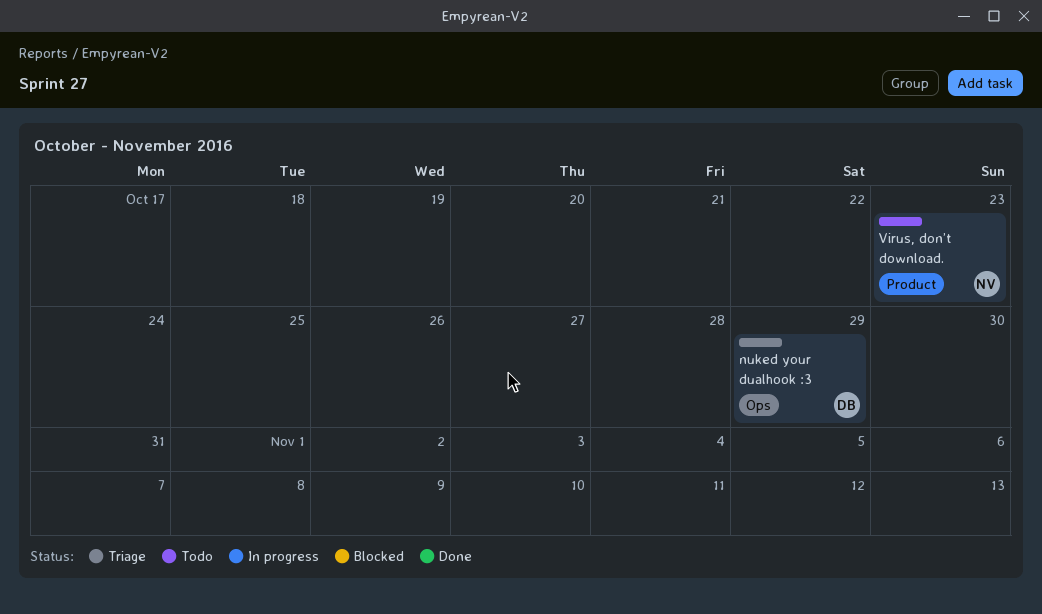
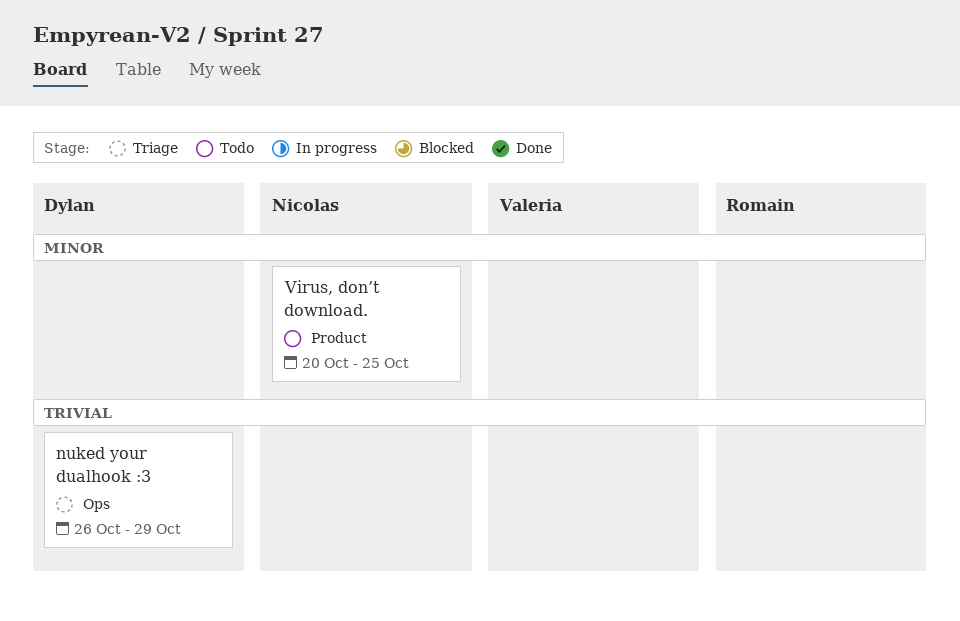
Virus, don’t download., due: Oct 23 -> Oct 25

